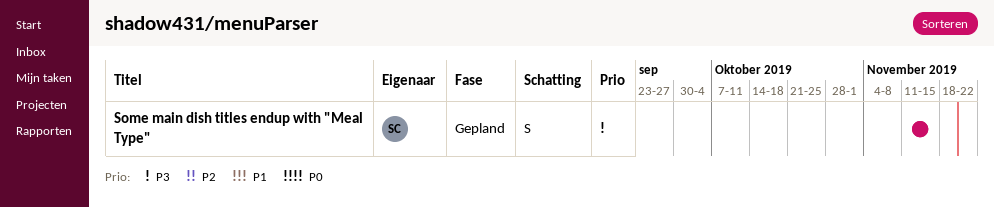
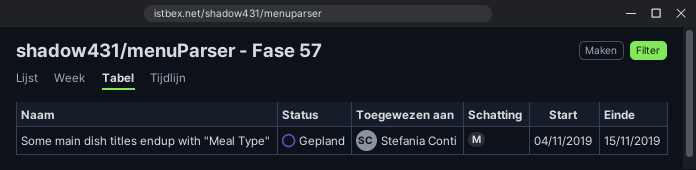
Some main dish titles endup with "Meal Type", estimate: S -> M
Some main dish titles endup with "Meal Type", start: Nov 11 -> Nov 4

